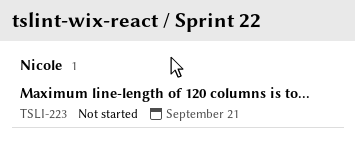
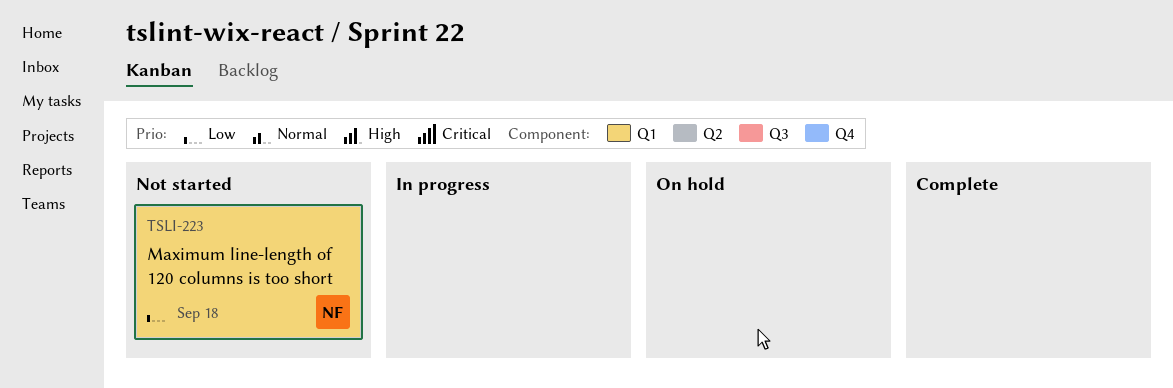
TSLI-223, due: Sep 21 -> Sep 18

